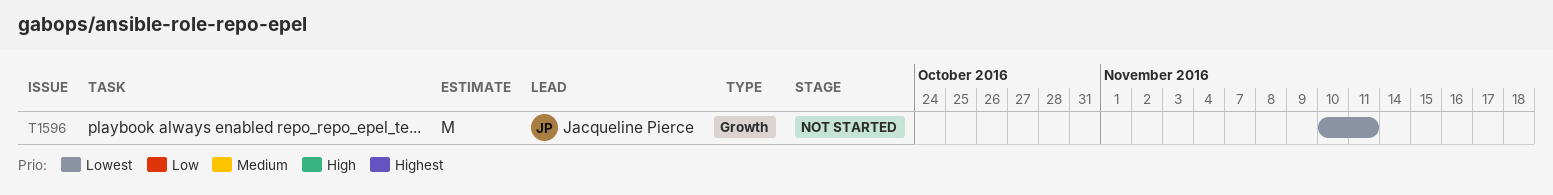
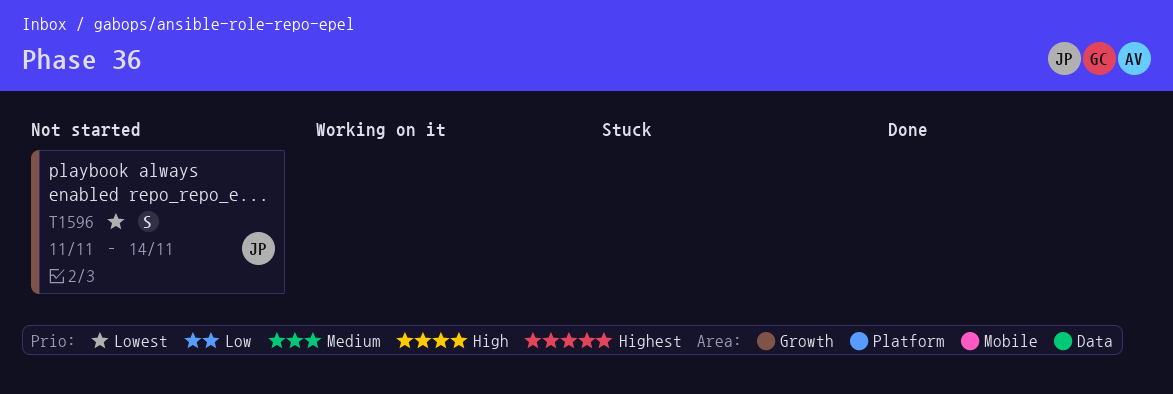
T1596, estimate: M -> S
T1596, start: Nov 10 -> Nov 11
T1596, due: Nov 11 -> Nov 14

